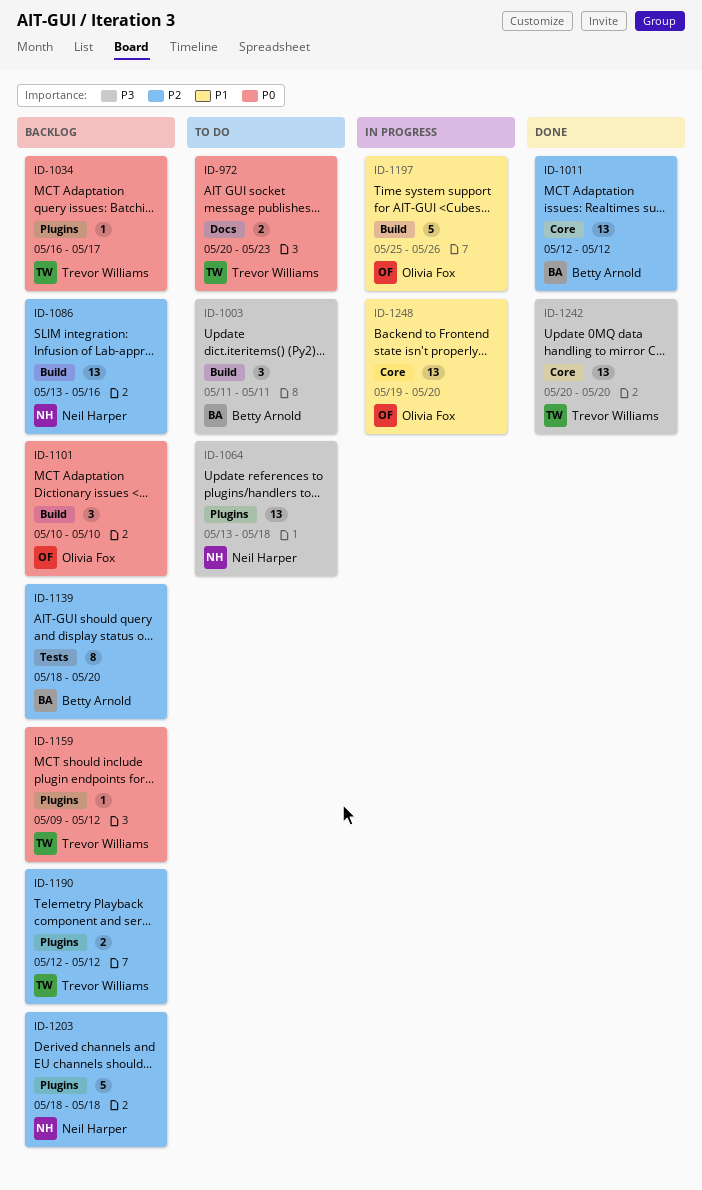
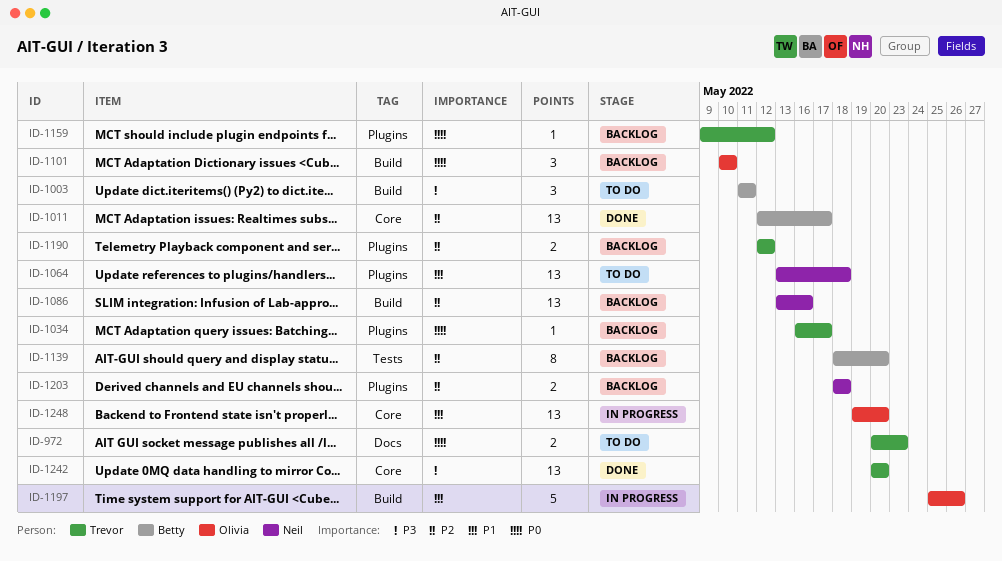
ID-1011, due: May 12 -> May 17
ID-1064, priority: P3 -> P1
ID-1203, estimate: 5 -> 2

